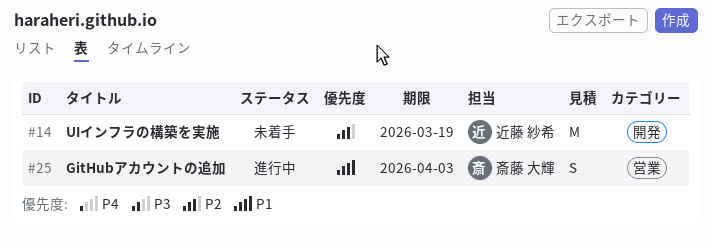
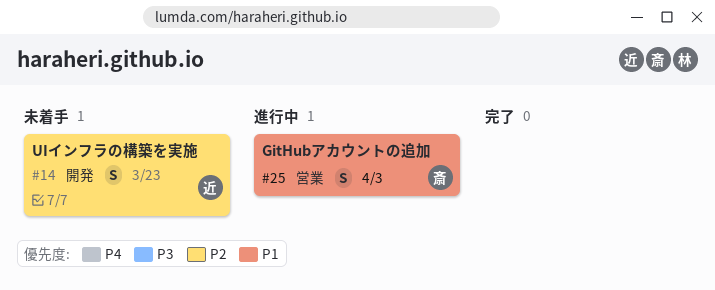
#14, estimate: M -> S
#14, due: Mar 19 -> Mar 23

